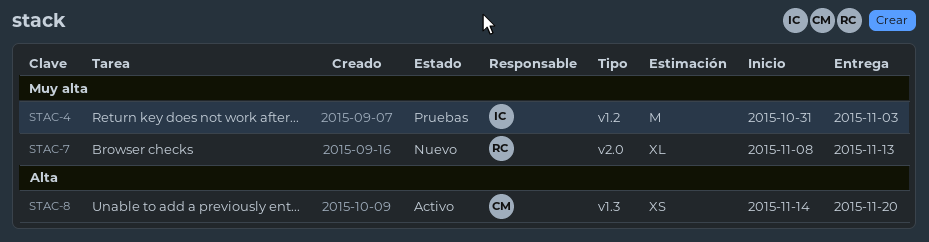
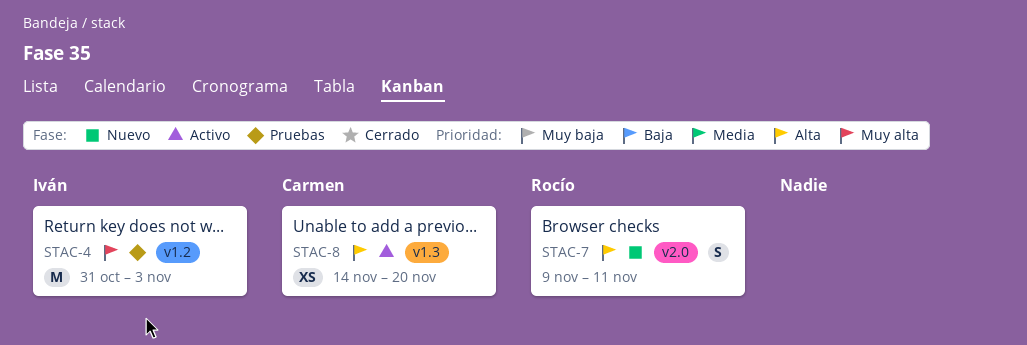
STAC-7, priority: Muy alta -> Alta
STAC-7, estimate: XL -> S
STAC-7, start: Nov 8 -> Nov 9
STAC-7, due: Nov 13 -> Nov 11

